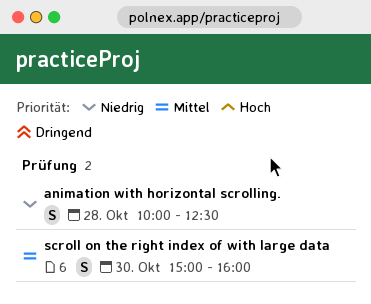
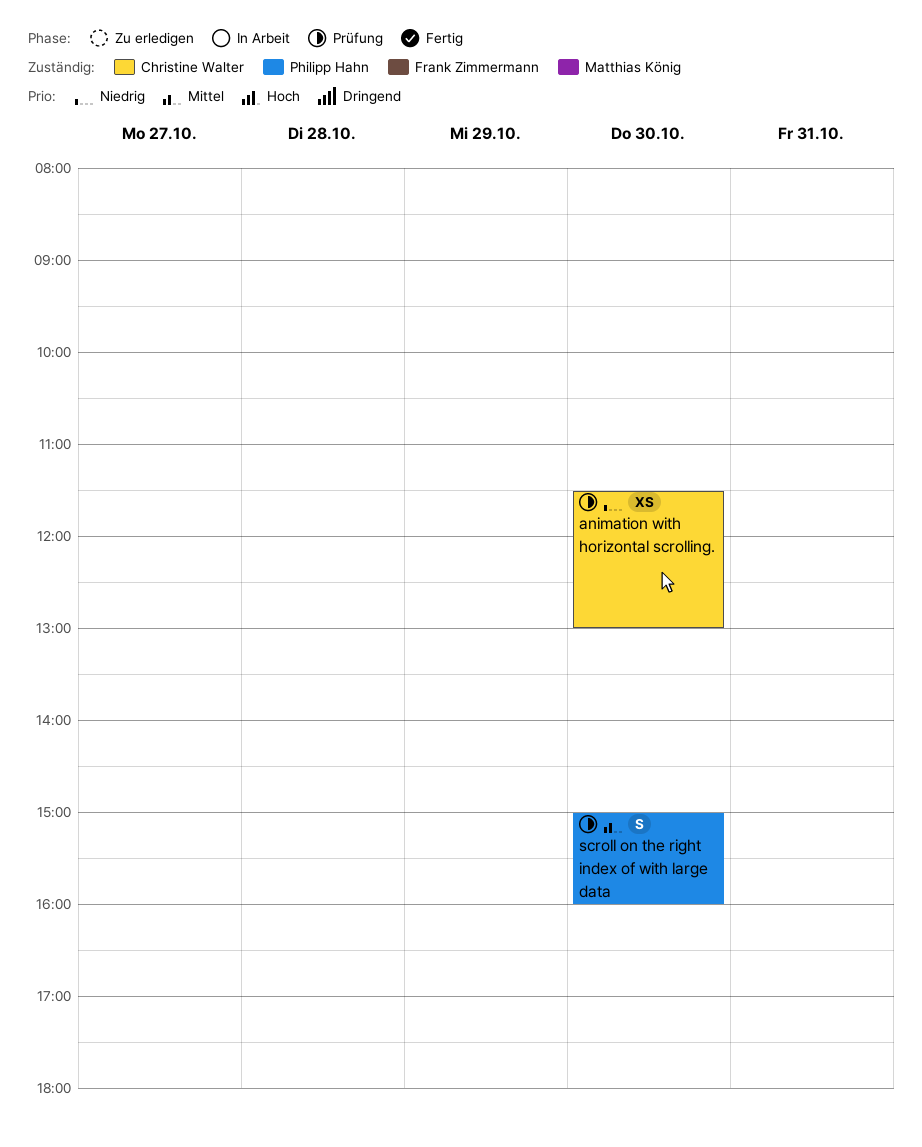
animation with horizontal scrolling., estimate: S -> XS
animation with horizontal scrolling., day: Oct 28 -> Oct 30
animation with horizontal scrolling., begins: 10:00 -> 11:30
animation with horizontal scrolling., ends: 12:30 -> 13:00

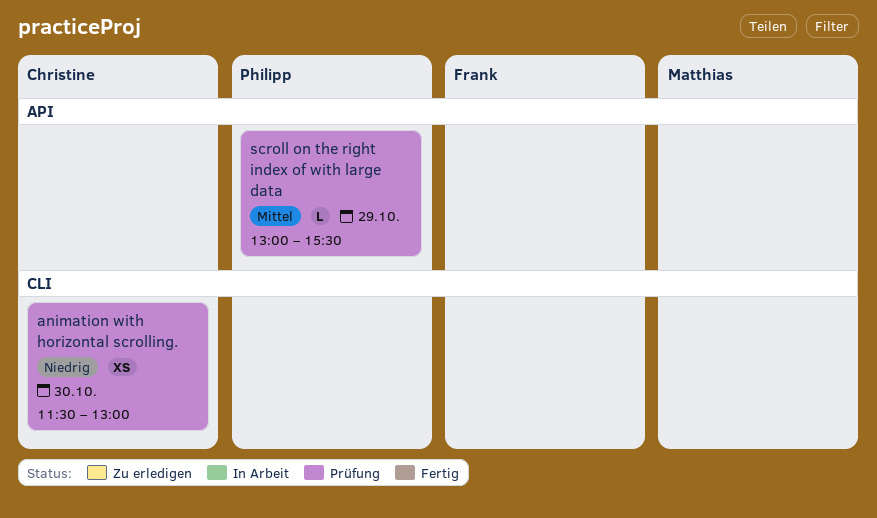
scroll on the right index of with large data, estimate: S -> L
scroll on the right index of with large data, day: Oct 30 -> Oct 29
scroll on the right index of with large data, begins: 15:00 -> 13:00
scroll on the right index of with large data, ends: 16:00 -> 15:30

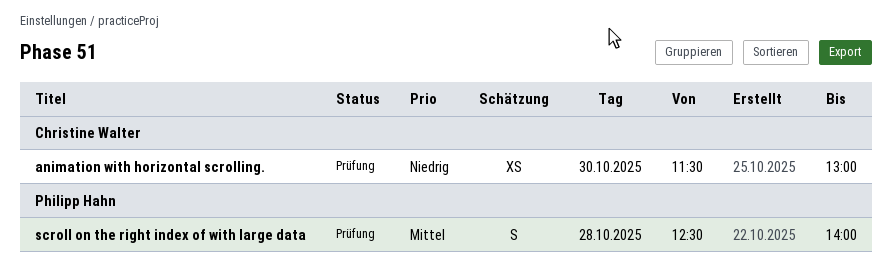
scroll on the right index of with large data, estimate: L -> S
scroll on the right index of with large data, day: Oct 29 -> Oct 28
scroll on the right index of with large data, begins: 13:00 -> 12:30
scroll on the right index of with large data, ends: 15:30 -> 14:00

